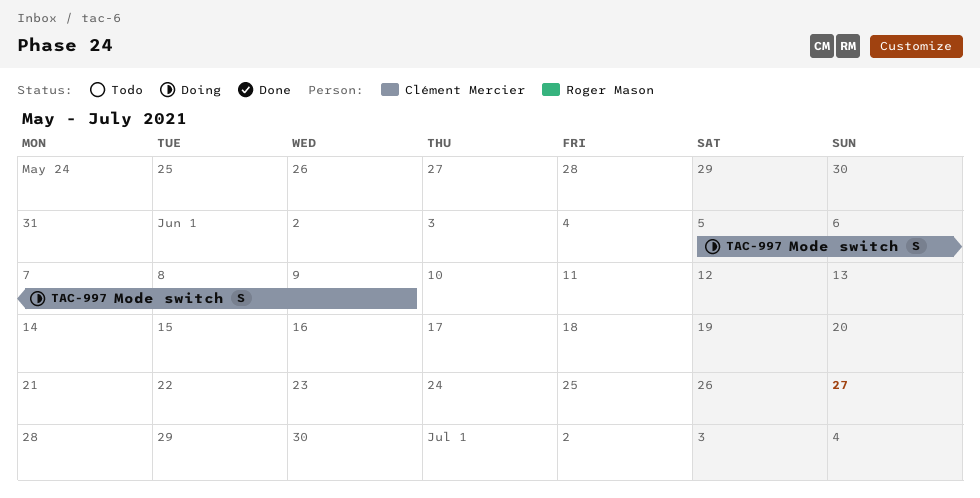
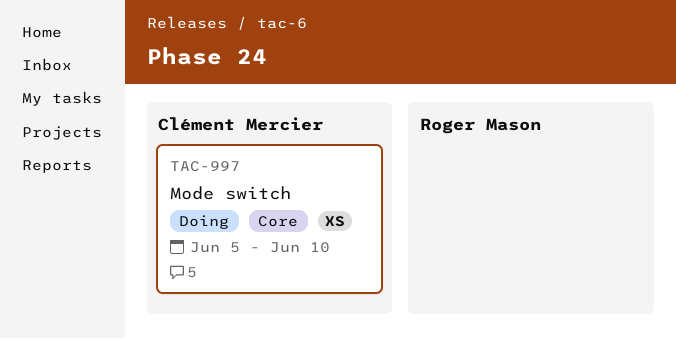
TAC-997, estimate: S -> XS
TAC-997, due: Jun 9 -> Jun 10

